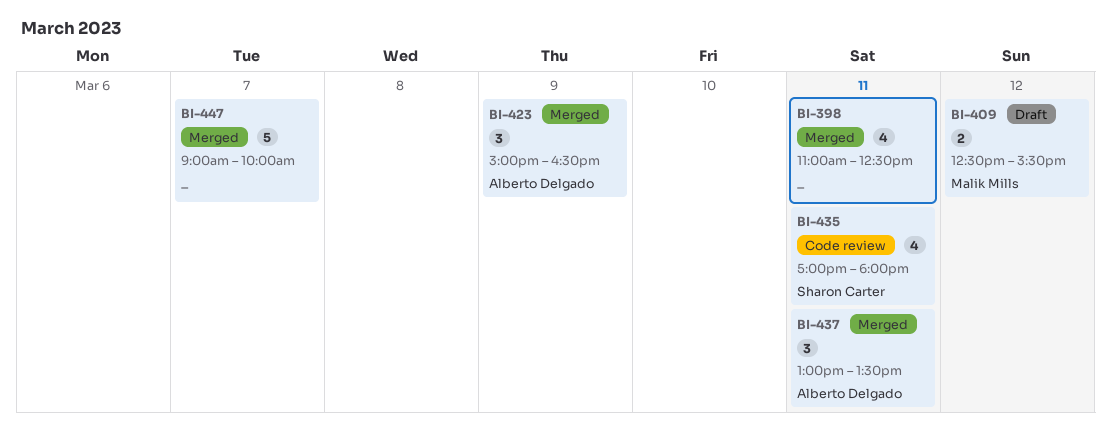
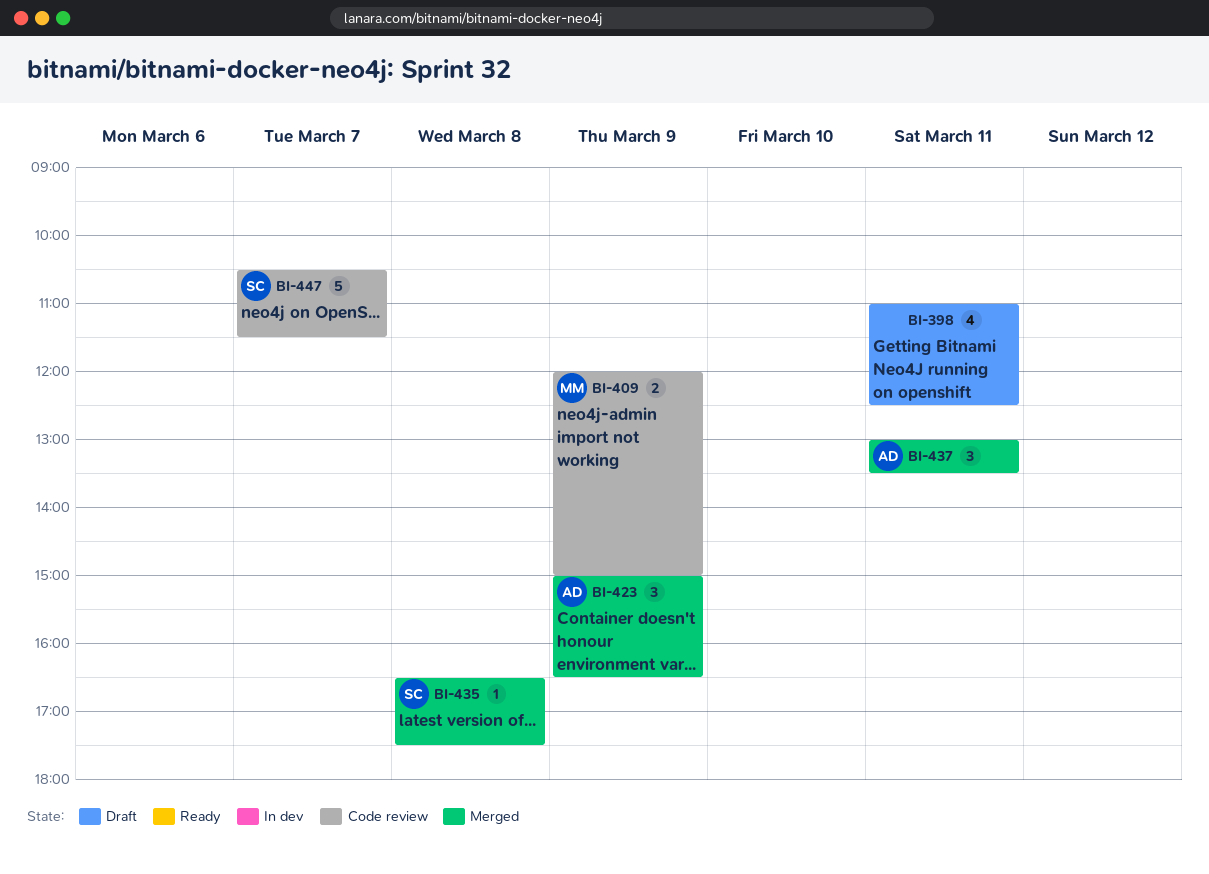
BI-398, status: Merged -> Draft
BI-409, status: Draft -> Code review
BI-409, day: Mar 12 -> Mar 9
BI-409, begins: 12:30 -> 12:00
BI-409, ends: 15:30 -> 15:00
BI-435, status: Code review -> Merged
BI-435, estimate: 4 -> 1
BI-435, day: Mar 11 -> Mar 8
BI-435, begins: 17:00 -> 16:30
BI-435, ends: 18:00 -> 17:30
BI-447, status: Merged -> Code review
BI-447, owner: none -> Sharon Carter
BI-447, begins: 09:00 -> 10:30
BI-447, ends: 10:00 -> 11:30

